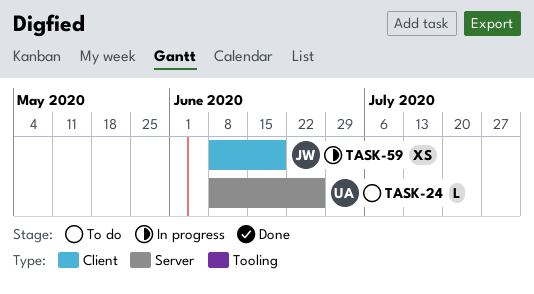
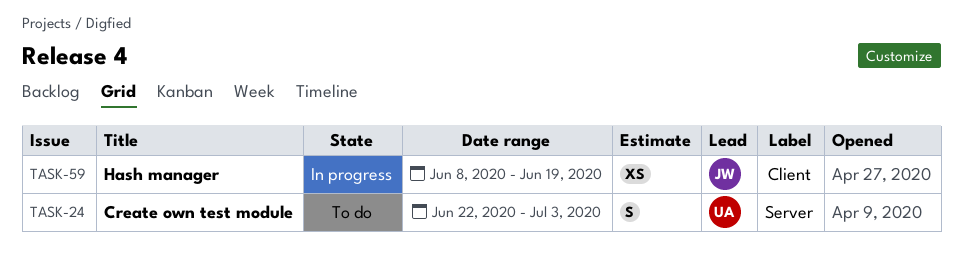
TASK-24, estimate: L -> S
TASK-24, start: Jun 8 -> Jun 22
TASK-24, due: Jun 26 -> Jul 3

